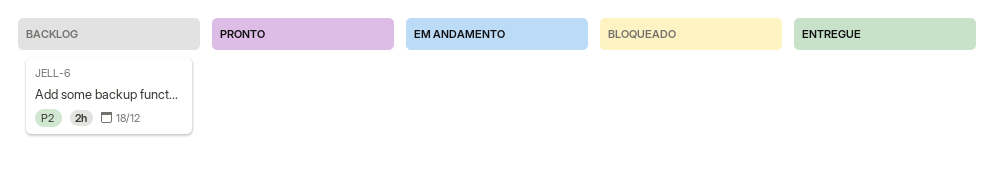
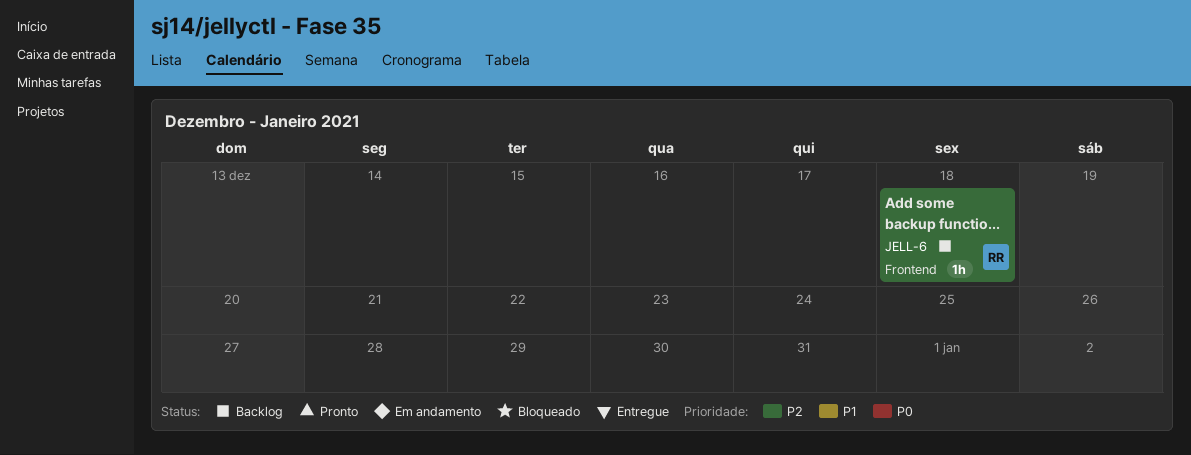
JELL-6, estimate: 2h -> 1h

